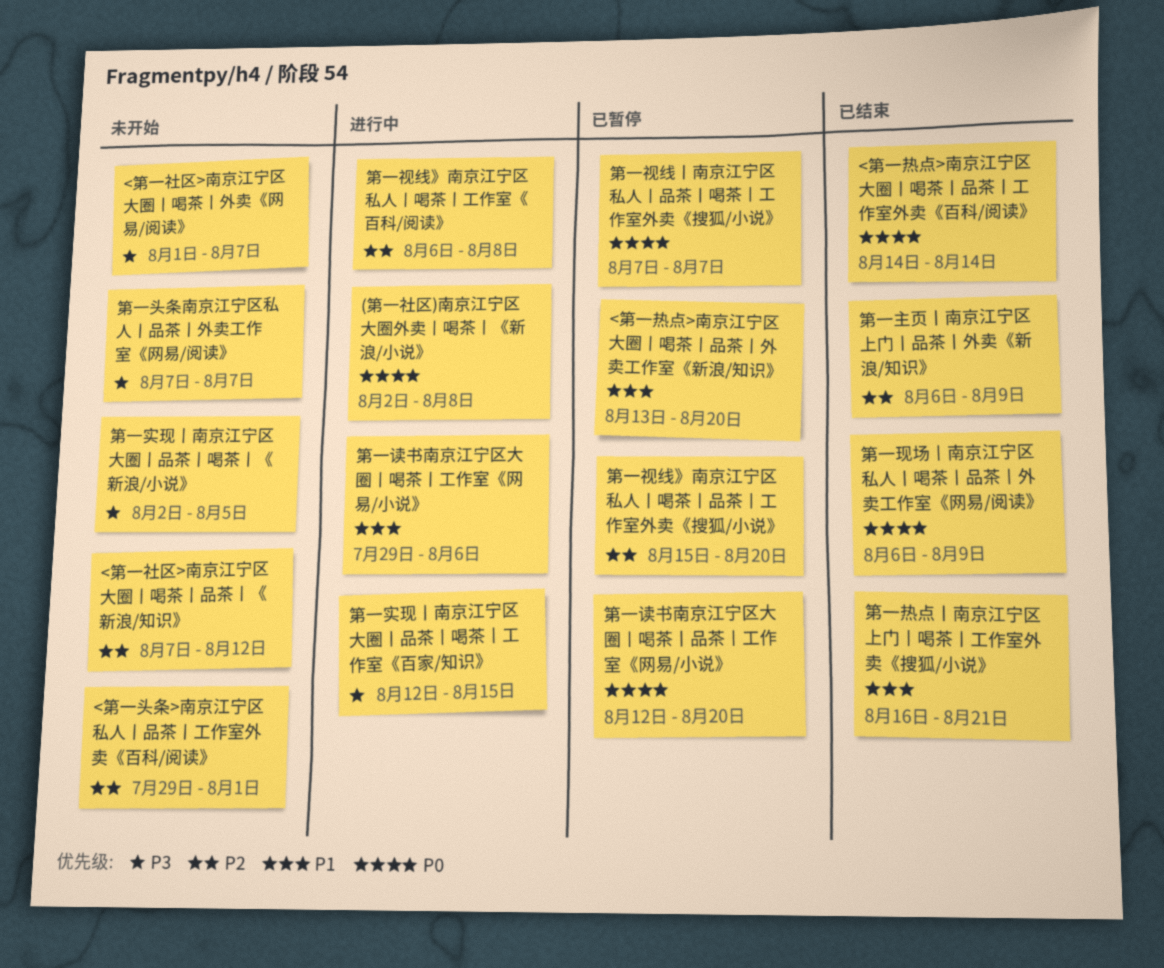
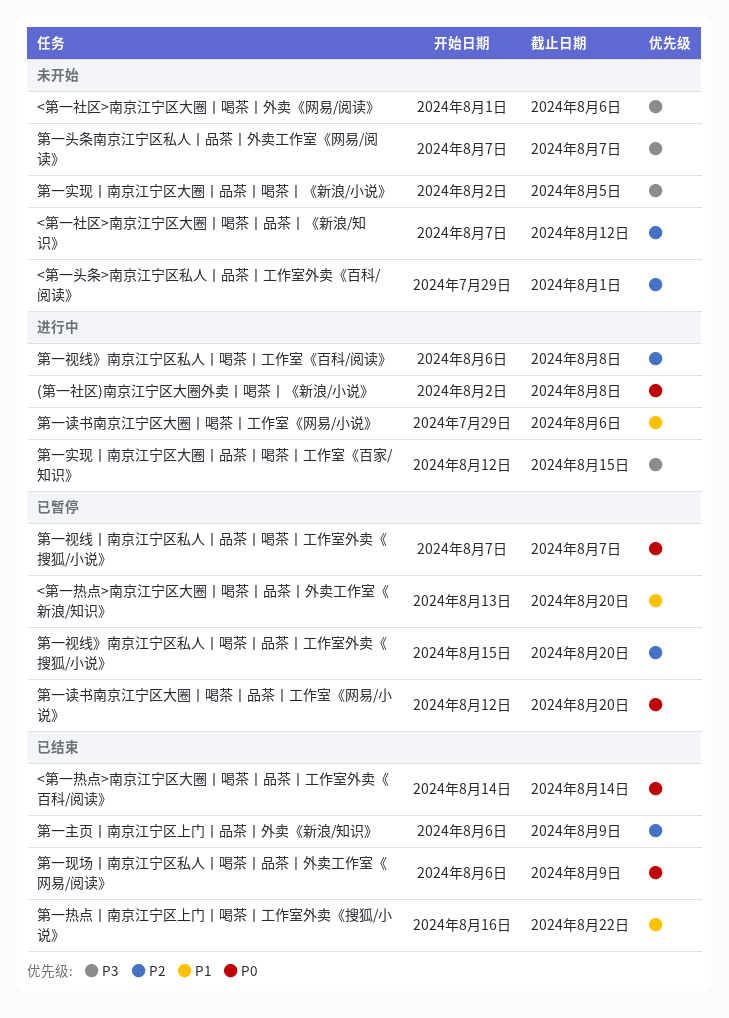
<第一社区>南京江宁区大圈丨喝茶丨外卖《网易/阅读》, due: Aug 7 -> Aug 6
第一热点丨南京江宁区上门丨喝茶丨工作室外卖《搜狐/小说》, due: Aug 21 -> Aug 22

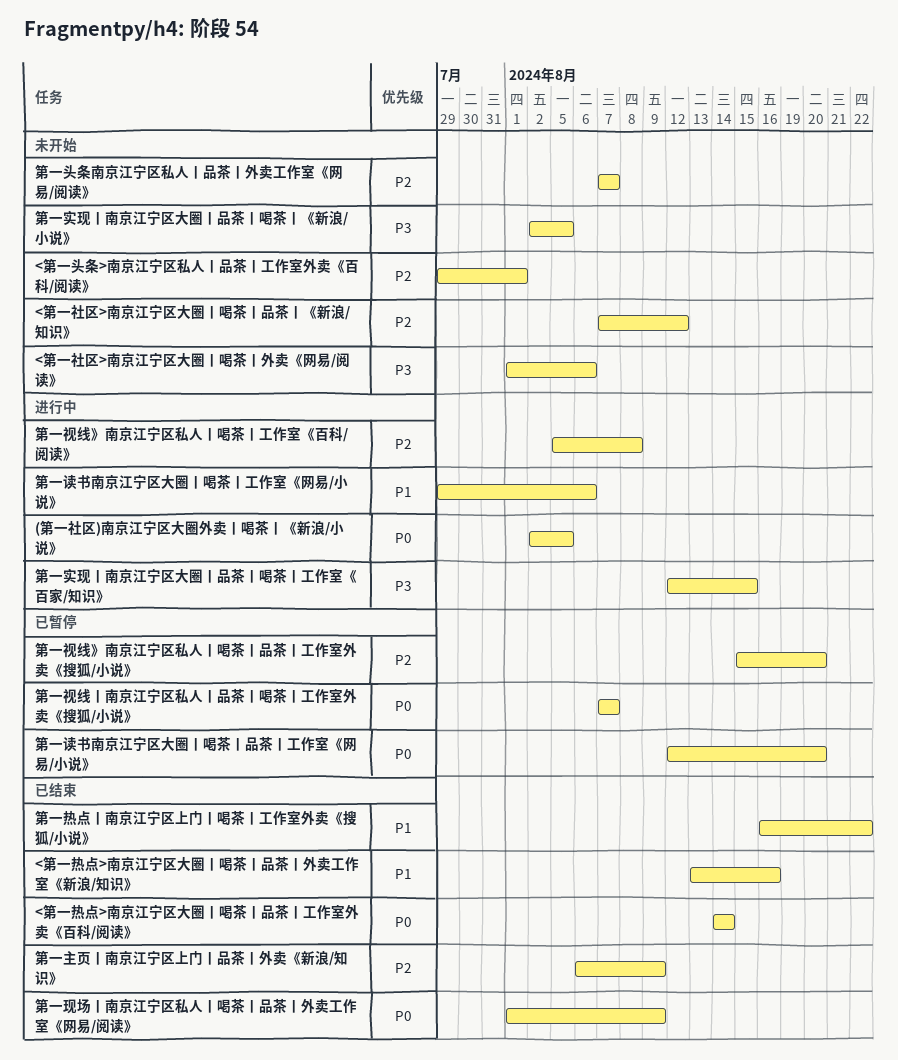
(第一社区)南京江宁区大圈外卖丨喝茶丨《新浪/小说》, due: Aug 8 -> Aug 5
<第一热点>南京江宁区大圈丨喝茶丨品茶丨外卖工作室《新浪/知识》, status: 已暂停 -> 已结束
<第一热点>南京江宁区大圈丨喝茶丨品茶丨外卖工作室《新浪/知识》, due: Aug 20 -> Aug 16
第一头条南京江宁区私人丨品茶丨外卖工作室《网易/阅读》, priority: P3 -> P2
第一现场丨南京江宁区私人丨喝茶丨品茶丨外卖工作室《网易/阅读》, start: Aug 6 -> Aug 1
第一视线》南京江宁区私人丨喝茶丨工作室《百科/阅读》, start: Aug 6 -> Aug 5

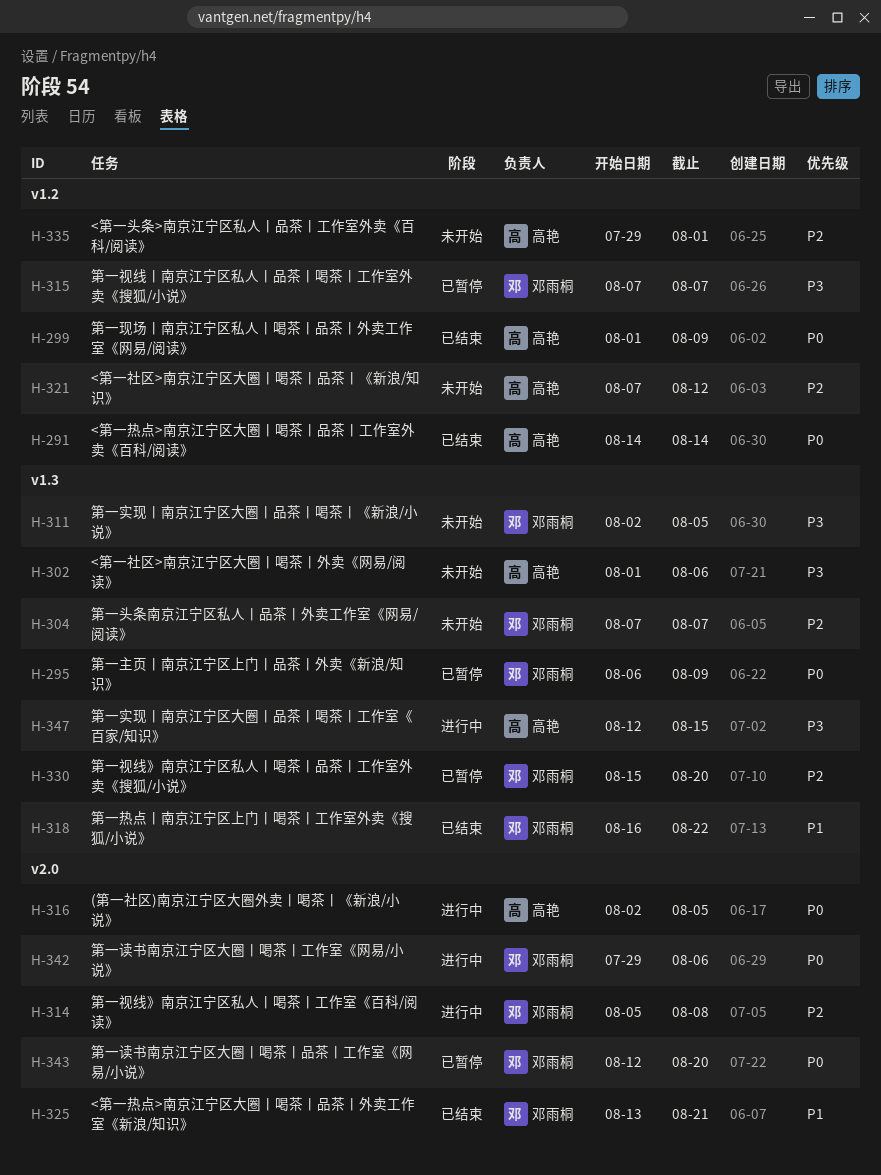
<第一热点>南京江宁区大圈丨喝茶丨品茶丨外卖工作室《新浪/知识》, due: Aug 16 -> Aug 21
第一主页丨南京江宁区上门丨品茶丨外卖《新浪/知识》, status: 已结束 -> 已暂停
第一主页丨南京江宁区上门丨品茶丨外卖《新浪/知识》, priority: P2 -> P0
第一视线丨南京江宁区私人丨品茶丨喝茶丨工作室外卖《搜狐/小说》, priority: P0 -> P3
第一读书南京江宁区大圈丨喝茶丨工作室《网易/小说》, priority: P1 -> P0

